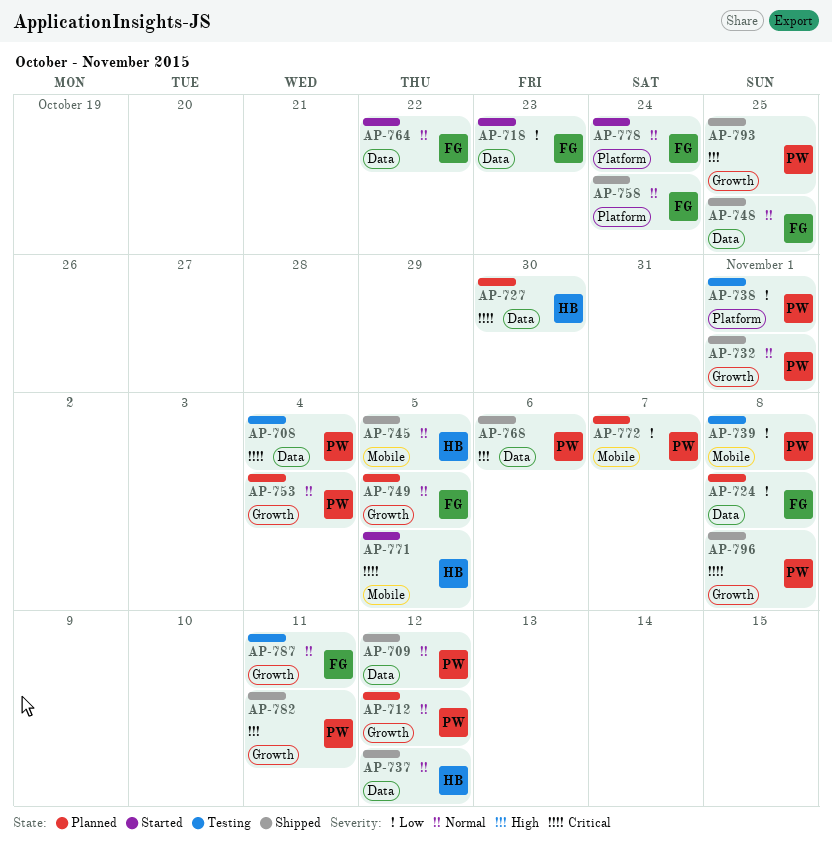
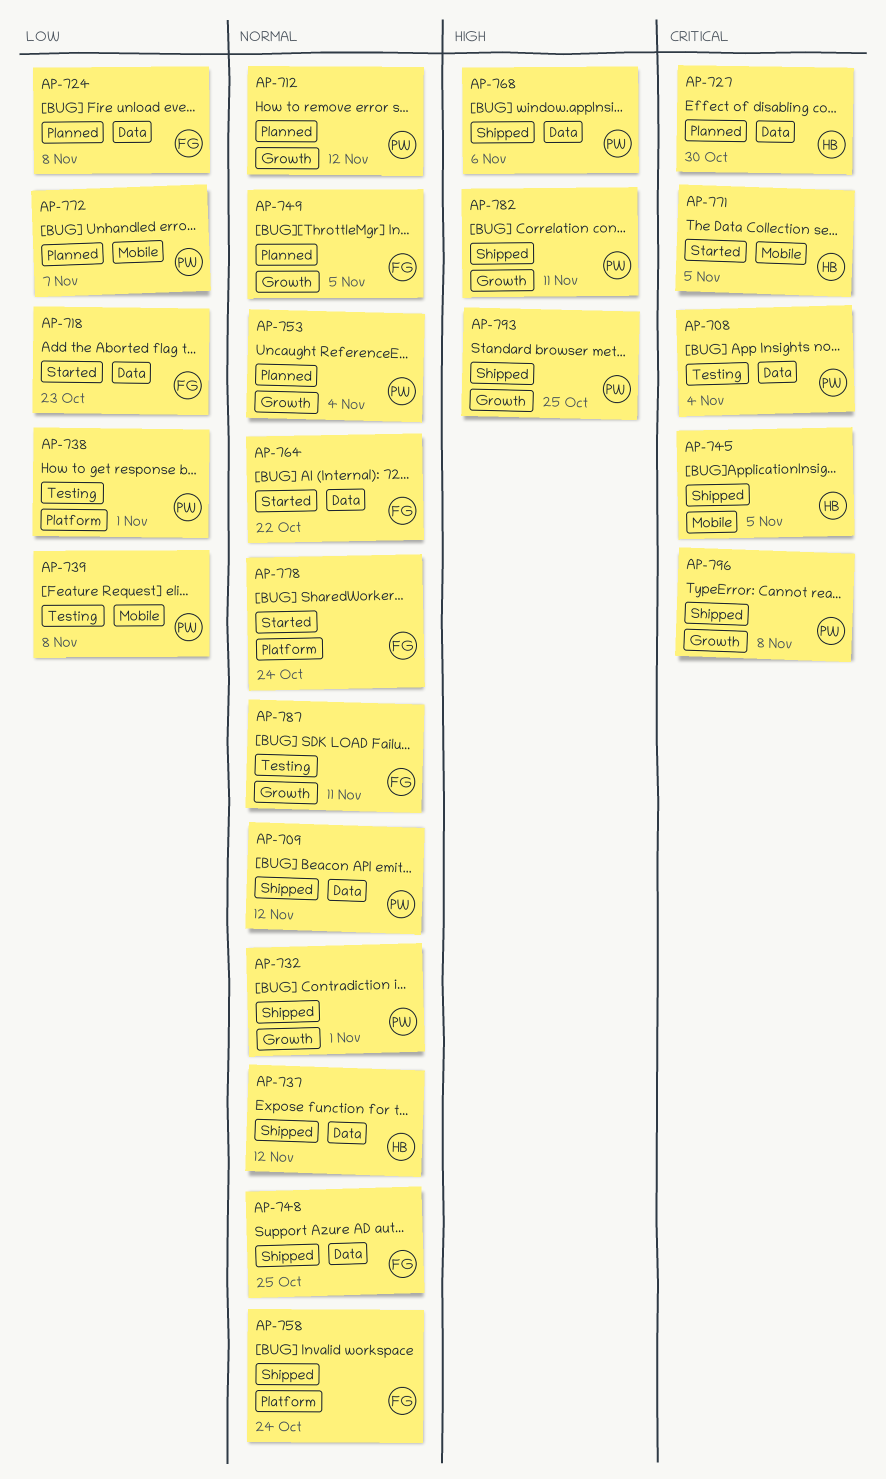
AP-745, priority: Normal -> Critical

